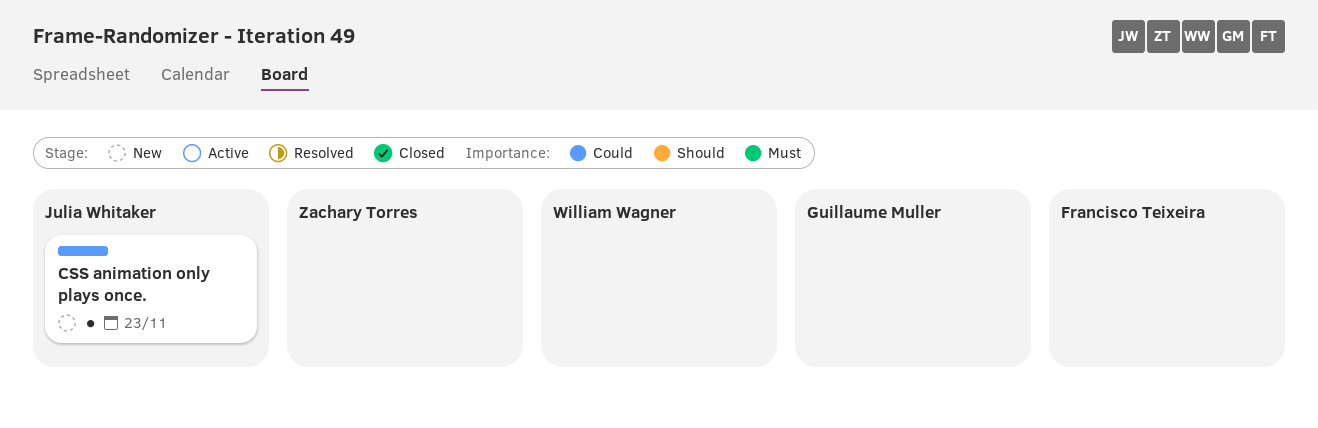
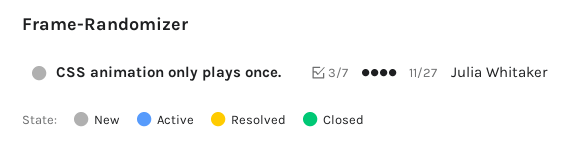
CSS animation only plays once., estimate: 1 -> 4
CSS animation only plays once., due: Nov 23 -> Nov 27

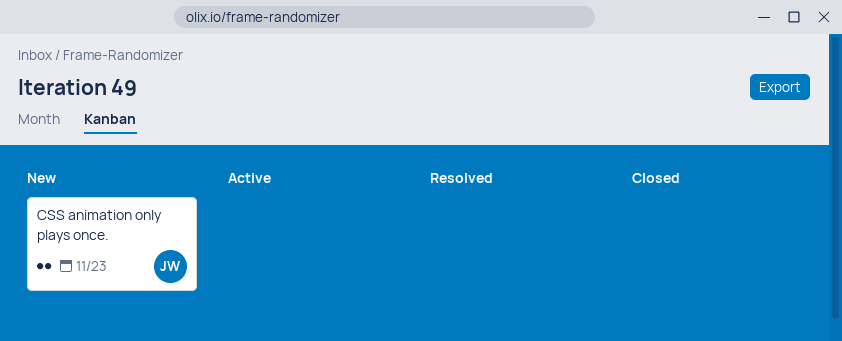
CSS animation only plays once., estimate: 4 -> 2
CSS animation only plays once., due: Nov 27 -> Nov 23

